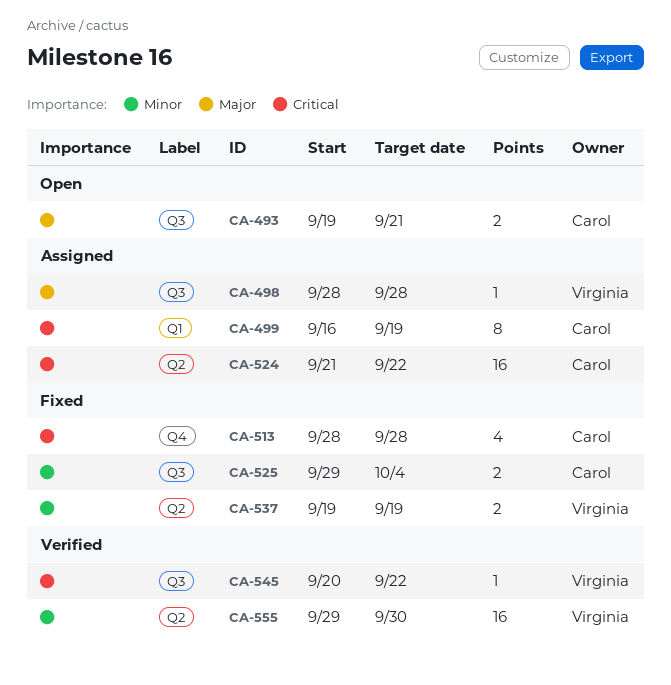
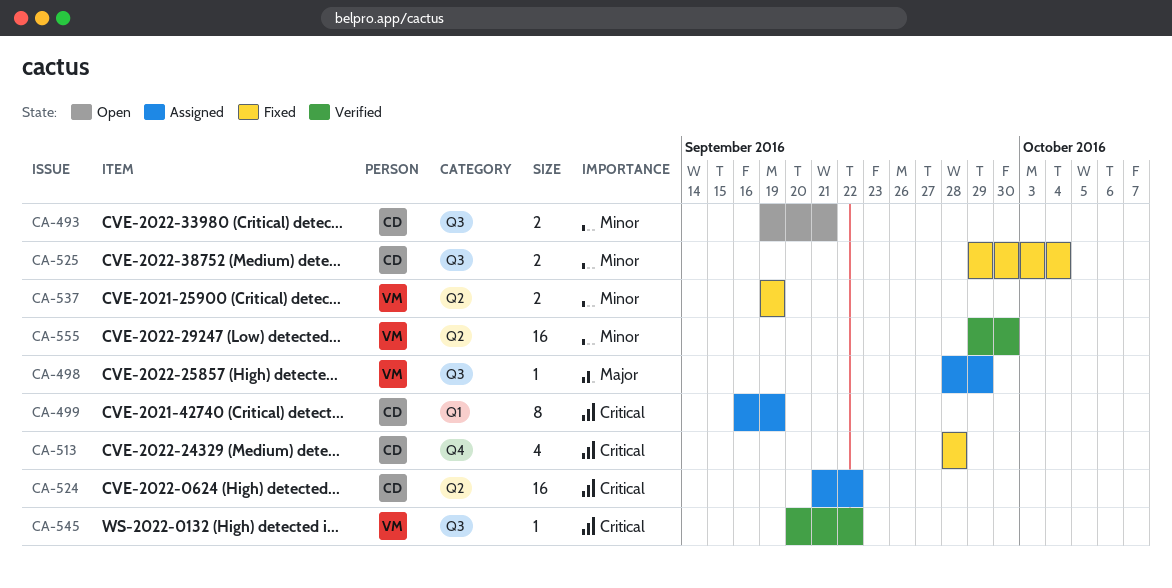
CA-493, priority: Major -> Minor
CA-498, due: Sep 28 -> Sep 29

